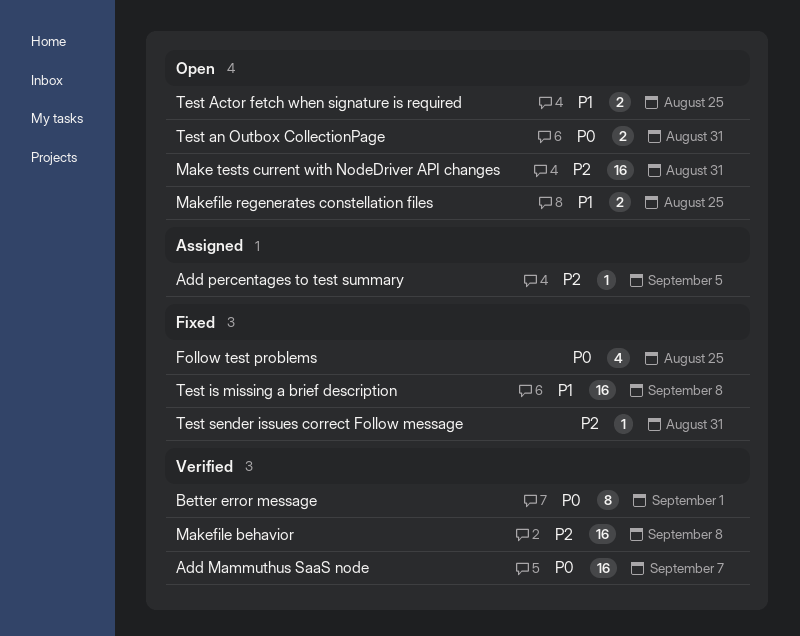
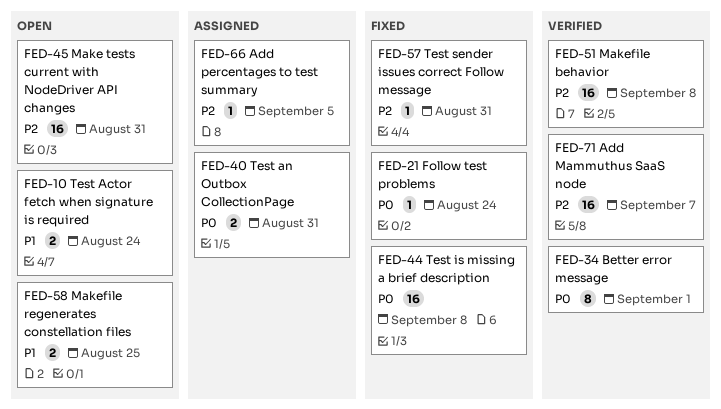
Add Mammuthus SaaS node, priority: P0 -> P2
Follow test problems, estimate: 4 -> 1
Follow test problems, due: Aug 25 -> Aug 24
Test Actor fetch when signature is required, due: Aug 25 -> Aug 24
Test an Outbox CollectionPage, status: Open -> Assigned
Test is missing a brief description, priority: P1 -> P0

